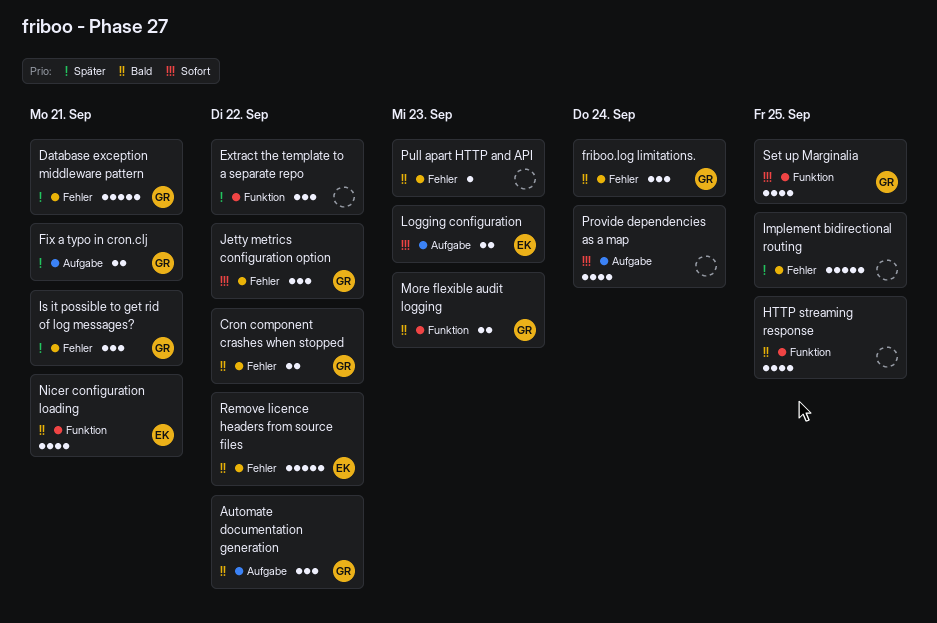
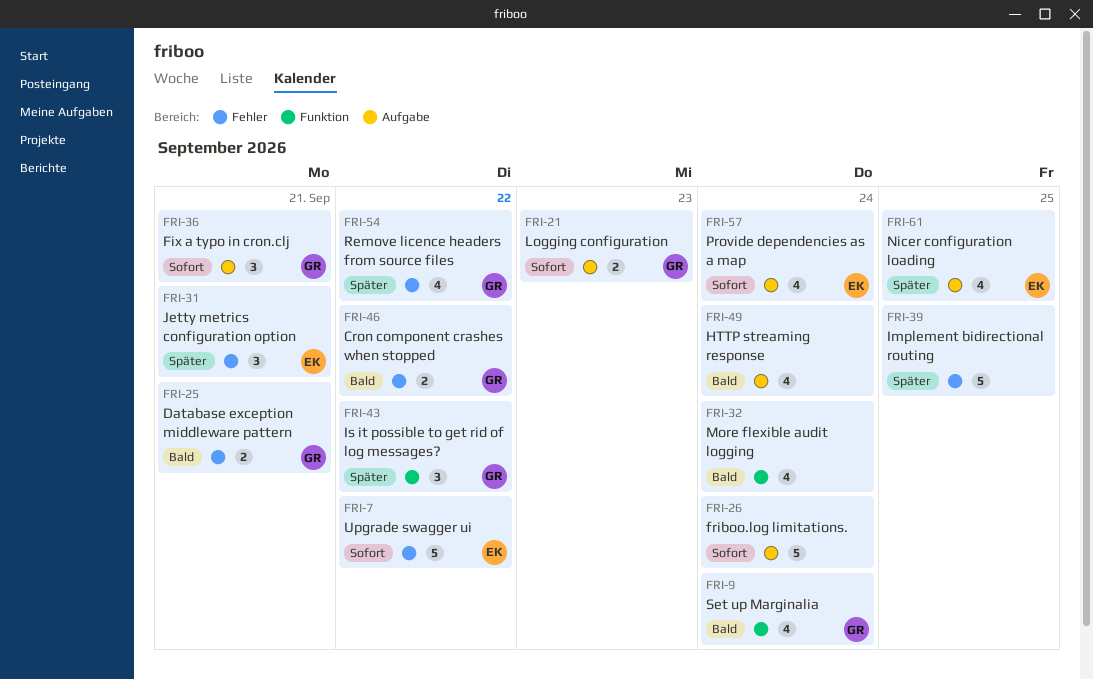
Automate documentation generation: present -> none
Database exception middleware pattern, priority: Später -> Bald
Database exception middleware pattern, estimate: 5 -> 2
Extract the template to a separate repo: present -> none
Fix a typo in cron.clj, priority: Später -> Sofort
Fix a typo in cron.clj, estimate: 2 -> 3
friboo.log limitations., owner: GR -> none
friboo.log limitations., priority: Bald -> Sofort
friboo.log limitations., label: Fehler -> Aufgabe
friboo.log limitations., estimate: 3 -> 5
HTTP streaming response, label: Funktion -> Aufgabe
HTTP streaming response, due: Sep 25 -> Sep 24
Is it possible to get rid of log messages?, label: Fehler -> Funktion
Is it possible to get rid of log messages?, due: Sep 21 -> Sep 22
Jetty metrics configuration option, owner: GR -> EK
Jetty metrics configuration option, priority: Sofort -> Später
Jetty metrics configuration option, due: Sep 22 -> Sep 21
Logging configuration, owner: EK -> GR
More flexible audit logging, owner: GR -> none
More flexible audit logging, estimate: 2 -> 4
More flexible audit logging, due: Sep 23 -> Sep 24
Nicer configuration loading, priority: Bald -> Später
Nicer configuration loading, label: Funktion -> Aufgabe
Nicer configuration loading, due: Sep 21 -> Sep 25
Provide dependencies as a map, owner: none -> EK
Pull apart HTTP and API: present -> none
Remove licence headers from source files, owner: EK -> GR
Remove licence headers from source files, priority: Bald -> Später
Remove licence headers from source files, estimate: 5 -> 4
Set up Marginalia, priority: Sofort -> Bald
Set up Marginalia, due: Sep 25 -> Sep 24
Upgrade swagger ui: none -> present

